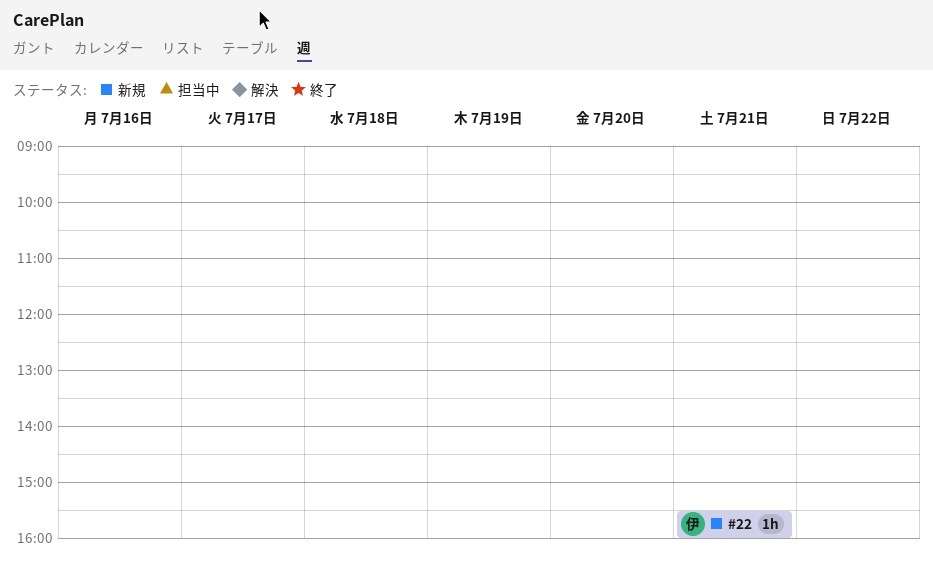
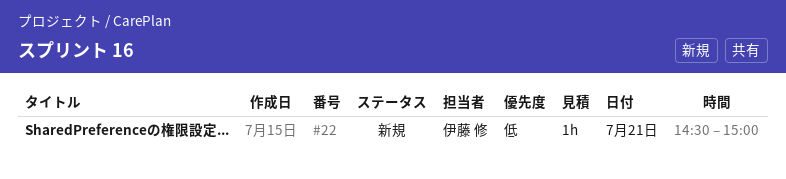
#22, begins: 15:30 -> 14:30
#22, ends: 16:00 -> 15:00

